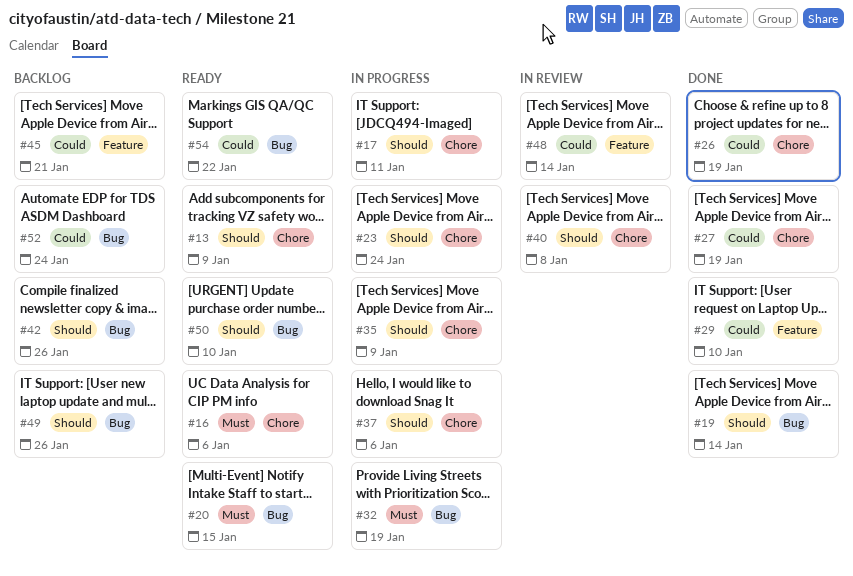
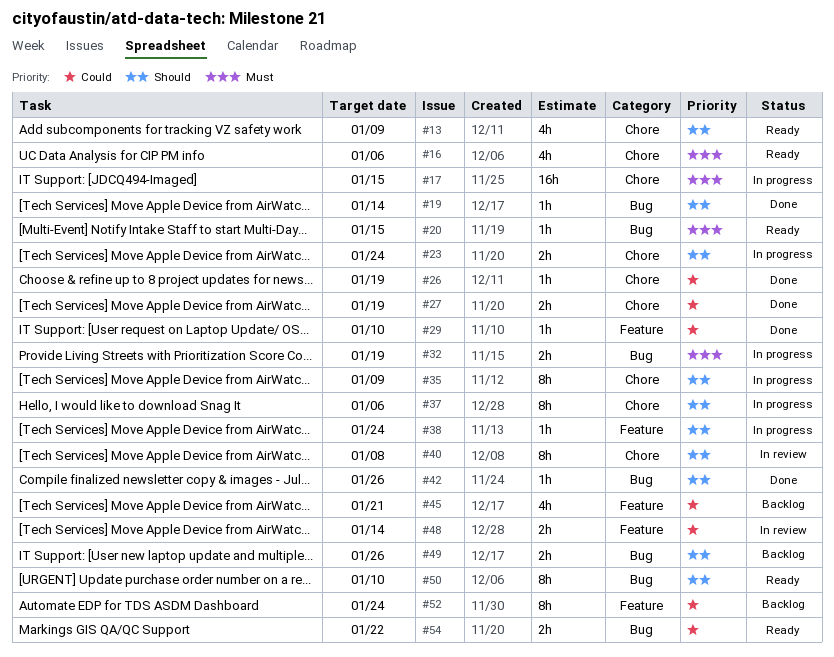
#17, priority: Should -> Must
#17, due: Jan 11 -> Jan 15
#38: none -> present
#42, status: Backlog -> Done
#52, label: Bug -> Feature

